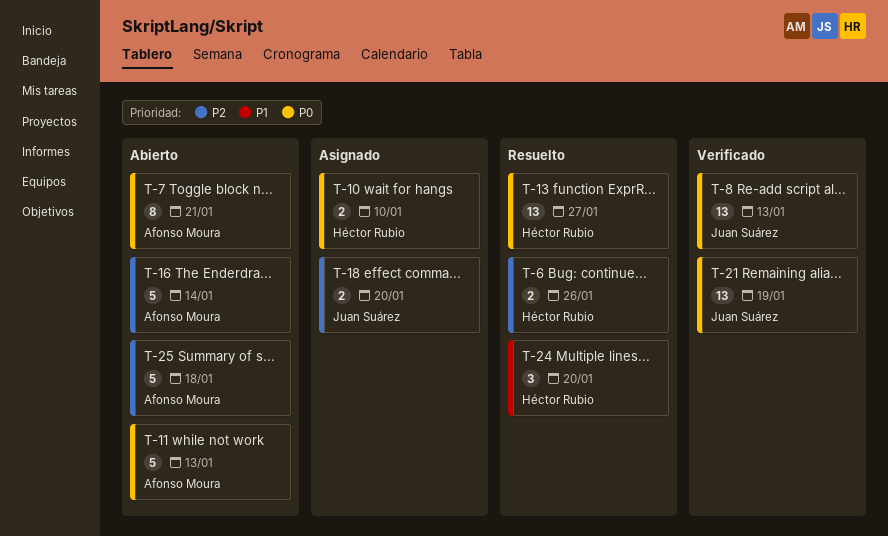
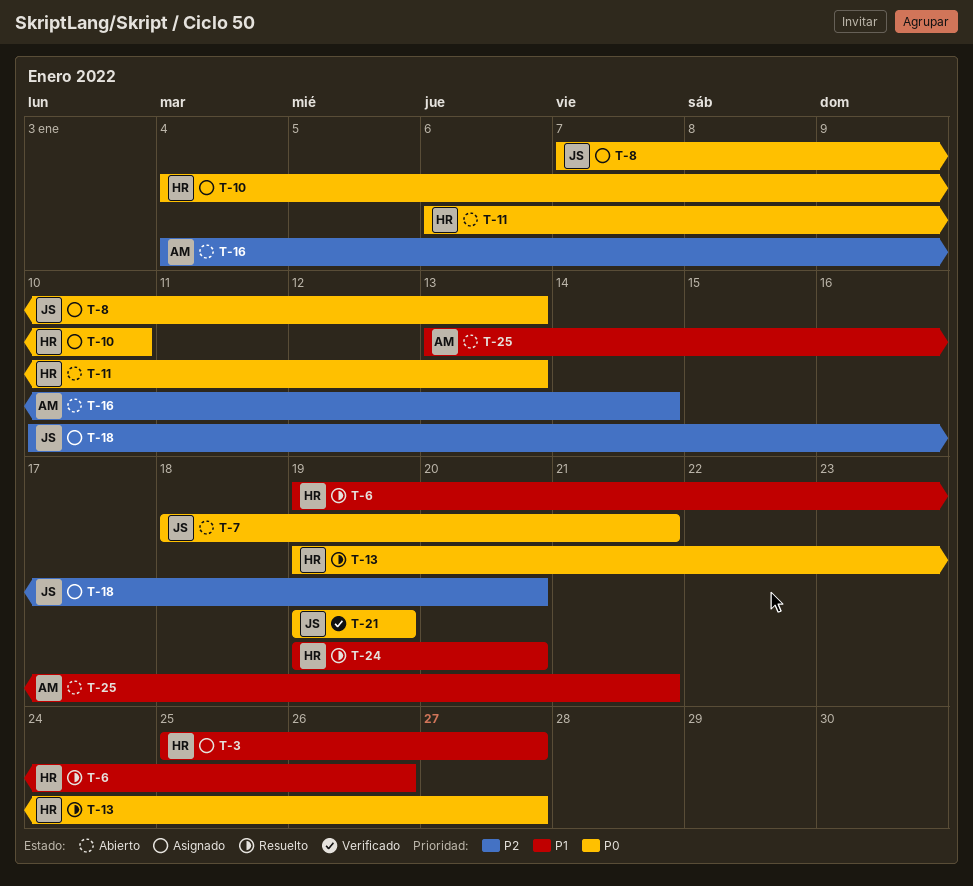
T-3: none -> present
T-6, priority: P2 -> P1
T-7, owner: Afonso Moura -> Juan Suárez
T-8, status: Verificado -> Asignado
T-11, owner: Afonso Moura -> Héctor Rubio
T-25, priority: P2 -> P1
T-25, due: Jan 18 -> Jan 21

